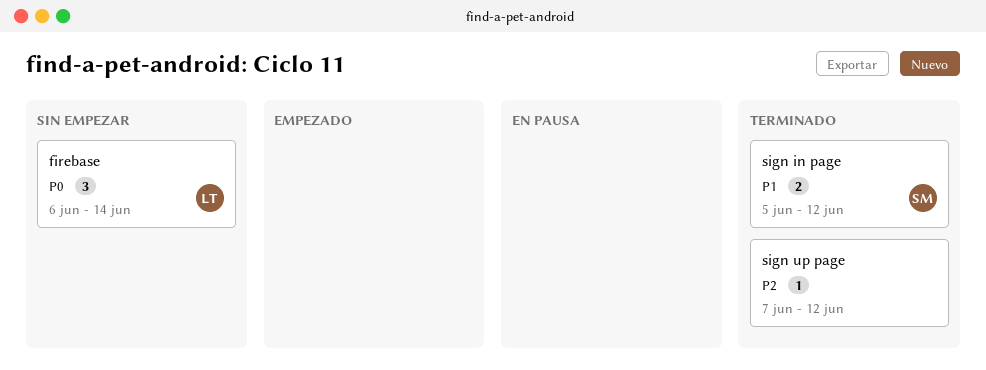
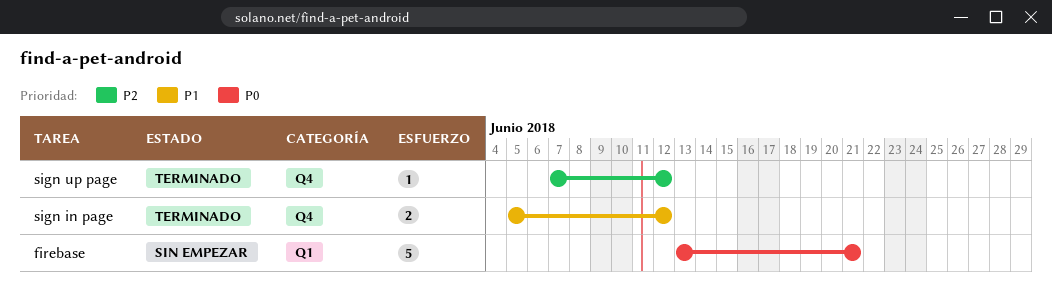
firebase, estimate: 3 -> 5
firebase, start: Jun 6 -> Jun 13
firebase, due: Jun 14 -> Jun 21

